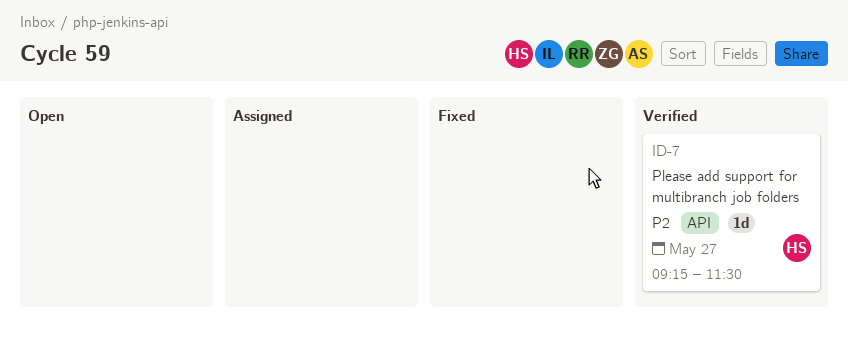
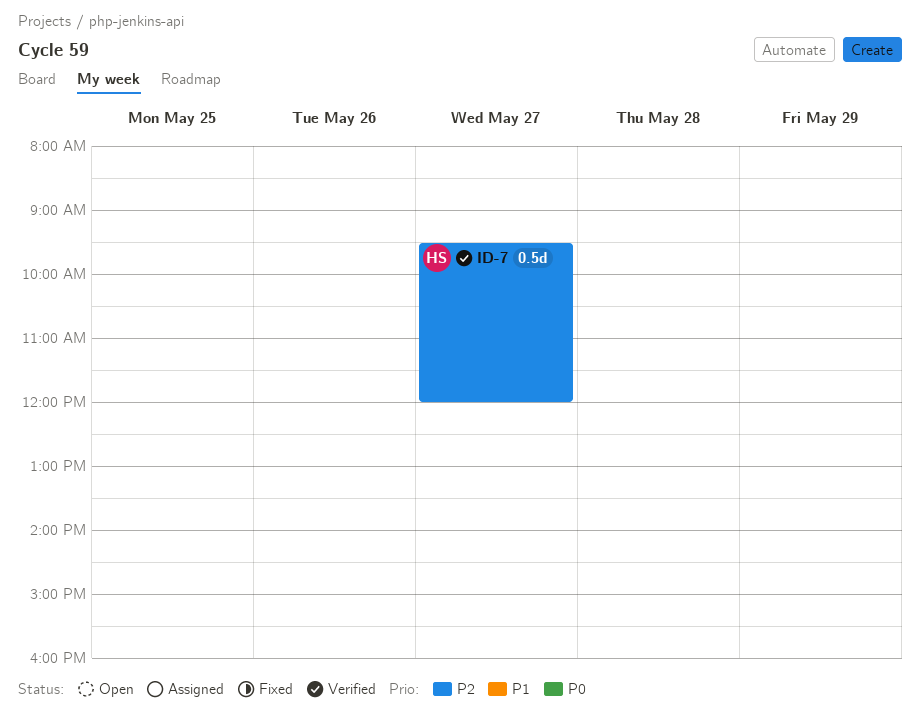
ID-7, estimate: 1d -> 0.5d
ID-7, begins: 09:15 -> 09:30
ID-7, ends: 11:30 -> 12:00

